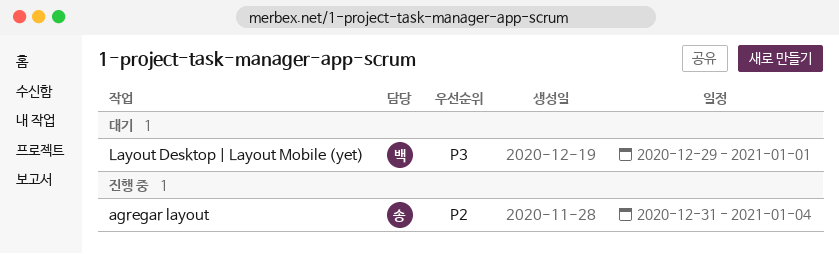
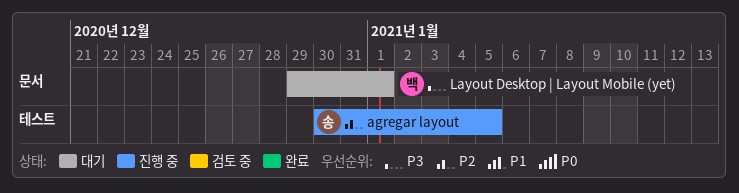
agregar layout, start: Dec 31 -> Dec 30
agregar layout, due: Jan 4 -> Jan 5

